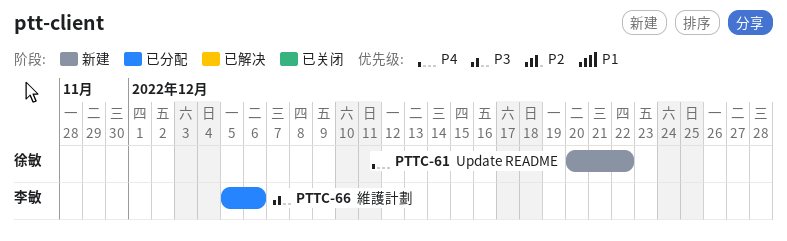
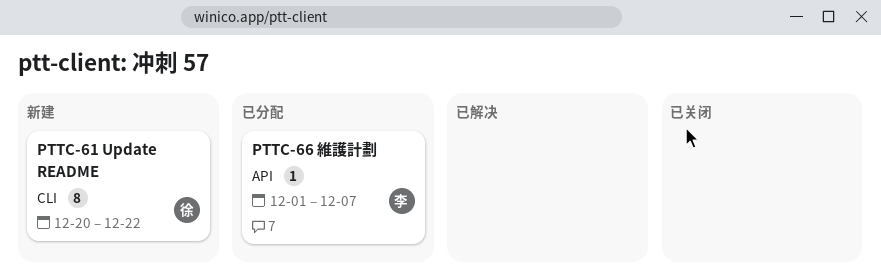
PTTC-66, start: Dec 5 -> Dec 1
PTTC-66, due: Dec 6 -> Dec 7

